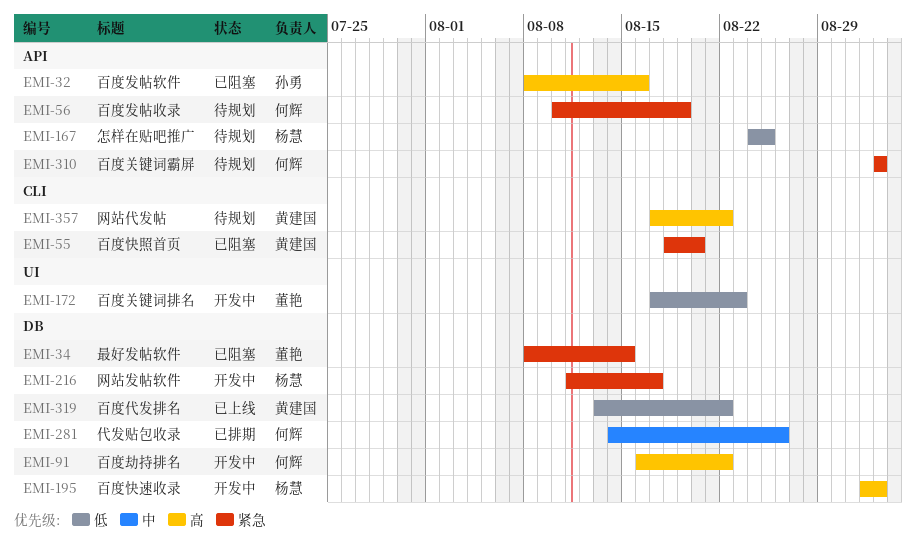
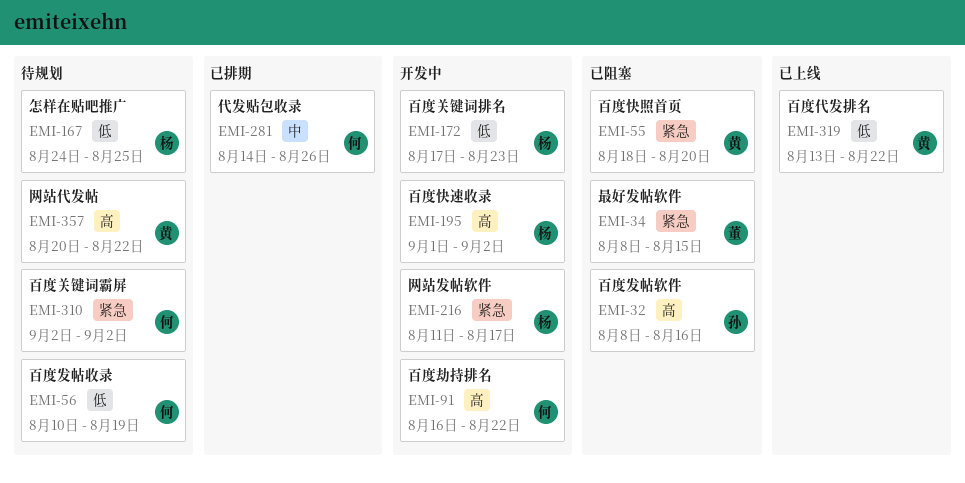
EMI-56, priority: 紧急 -> 低
EMI-172, owner: 董艳 -> 杨慧
EMI-357, start: Aug 17 -> Aug 20

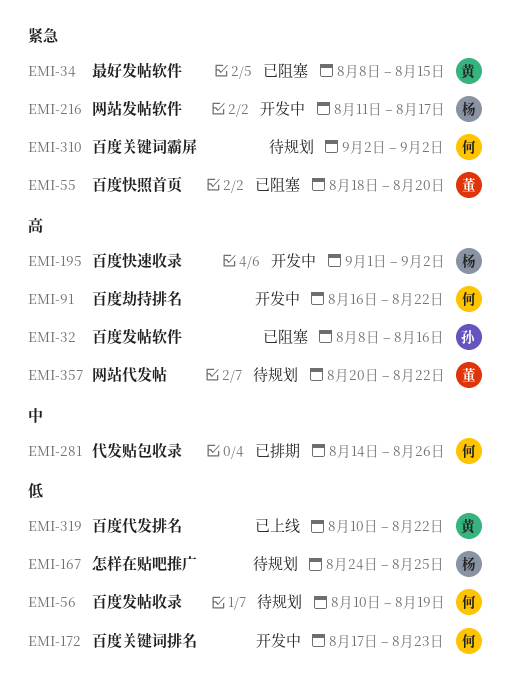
EMI-34, owner: 董 -> 黄
EMI-55, owner: 黄 -> 董
EMI-172, owner: 杨 -> 何
EMI-319, start: Aug 13 -> Aug 10
EMI-357, owner: 黄 -> 董

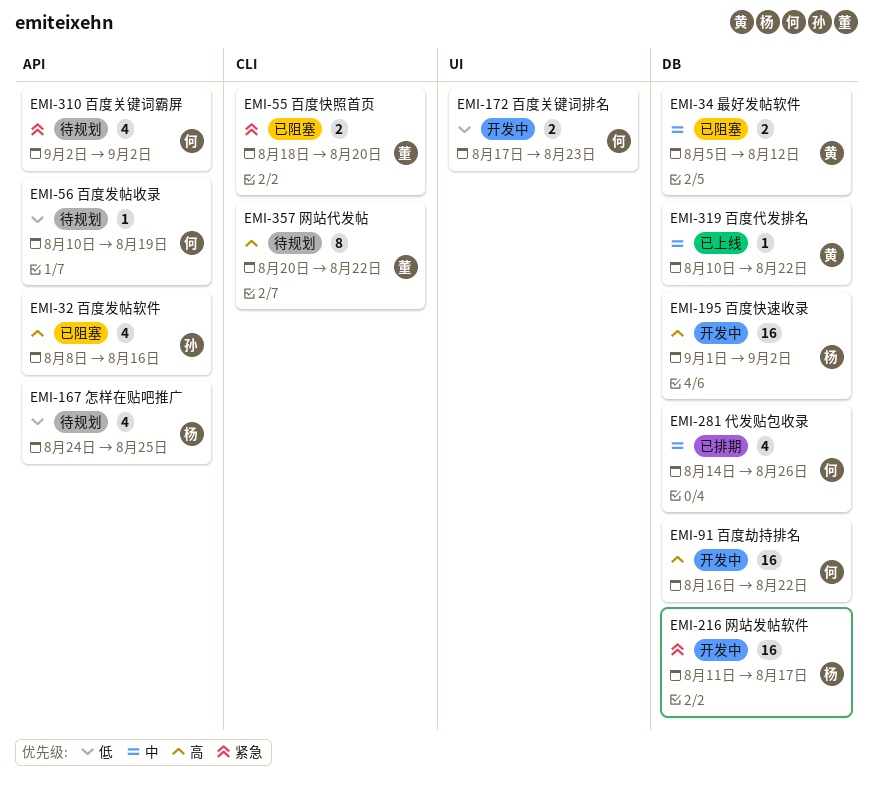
EMI-34, priority: 紧急 -> 中
EMI-34, start: Aug 8 -> Aug 5
EMI-34, due: Aug 15 -> Aug 12
EMI-319, priority: 低 -> 中

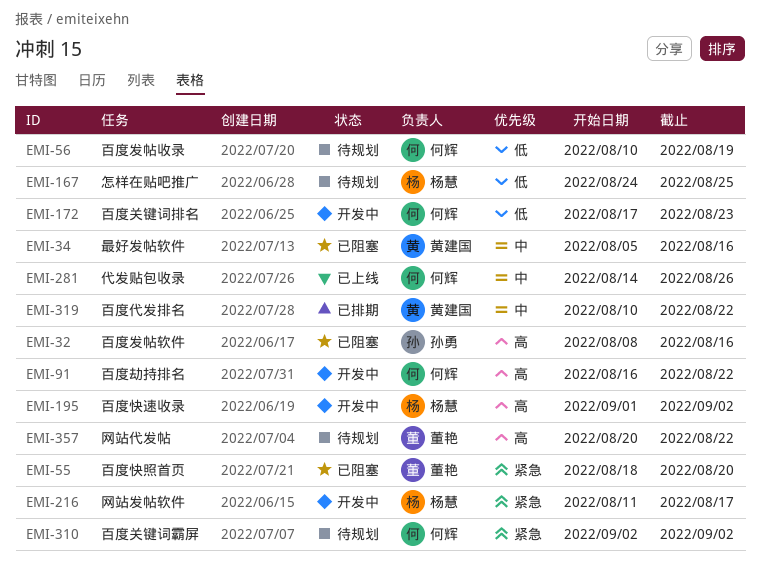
EMI-34, due: Aug 12 -> Aug 16
EMI-281, status: 已排期 -> 已上线
EMI-319, status: 已上线 -> 已排期

